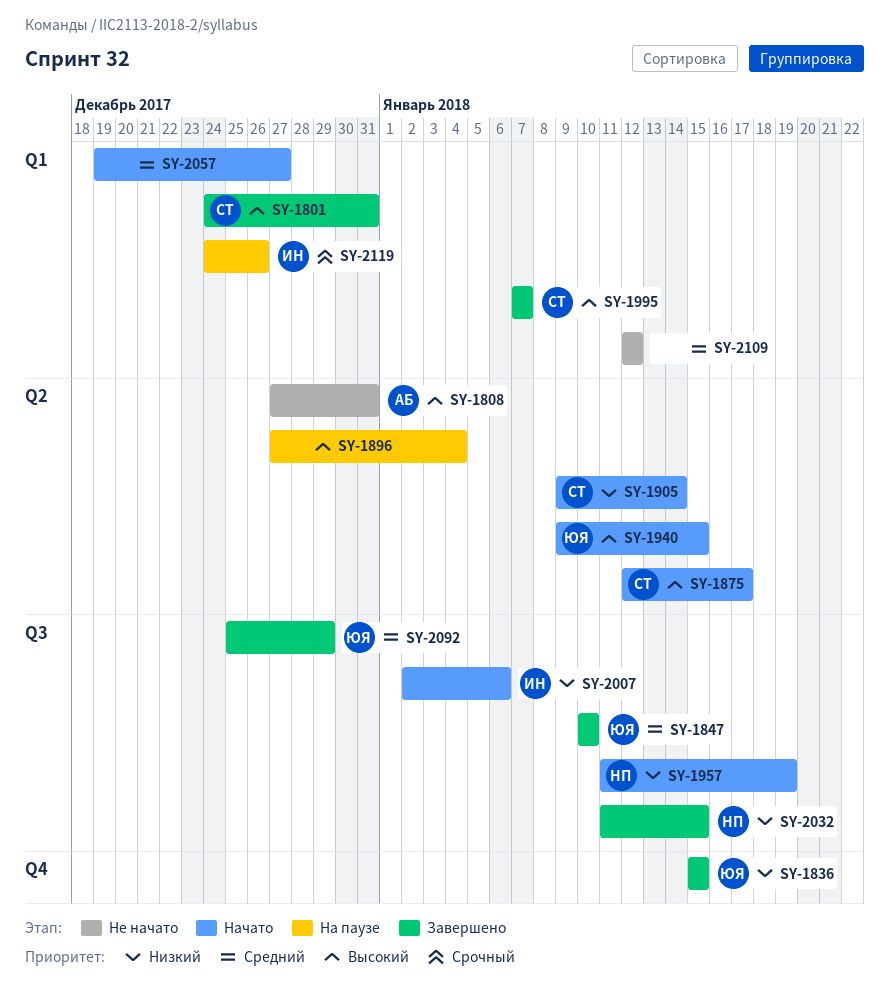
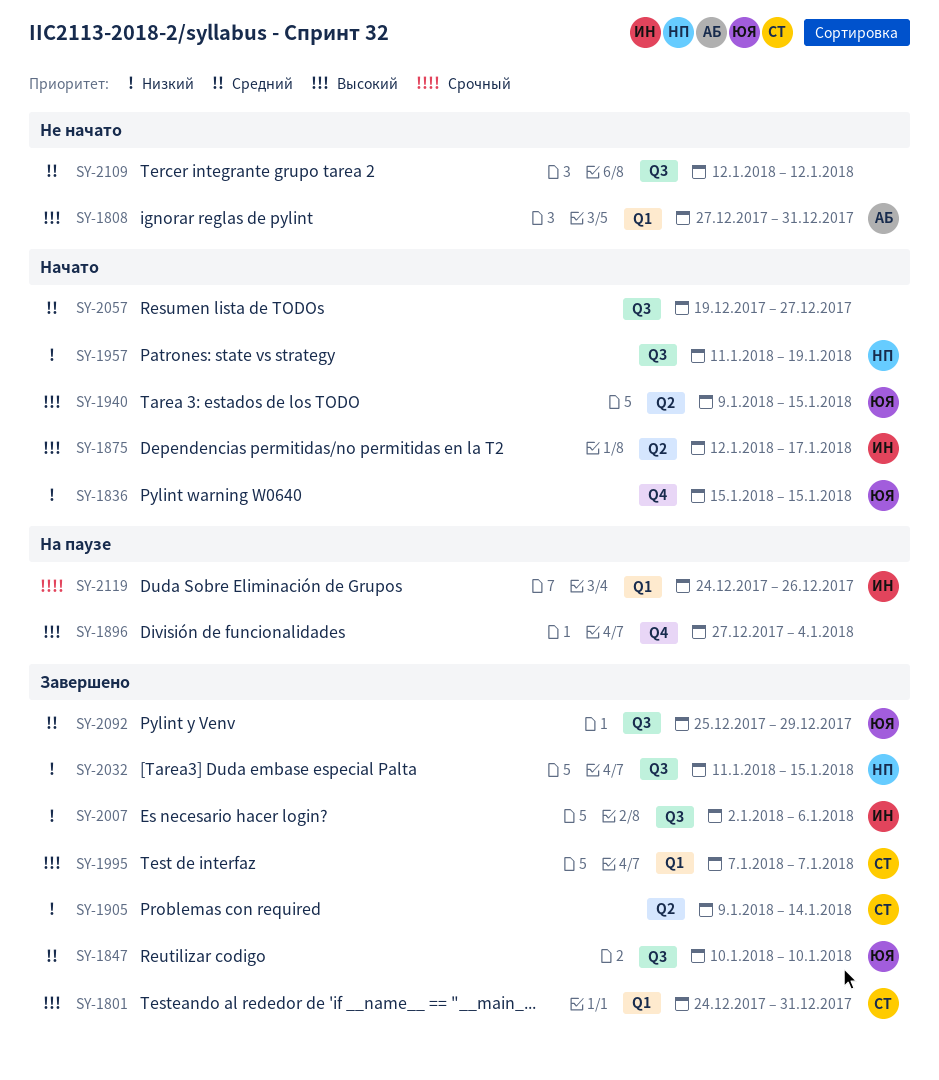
SY-1808, label: Q2 -> Q1
SY-1836, status: Завершено -> Начато
SY-1875, owner: СТ -> ИН
SY-1896, label: Q2 -> Q4
SY-1905, status: Начато -> Завершено
SY-2007, status: Начато -> Завершено
SY-2057, label: Q1 -> Q3
SY-2109, label: Q1 -> Q3

